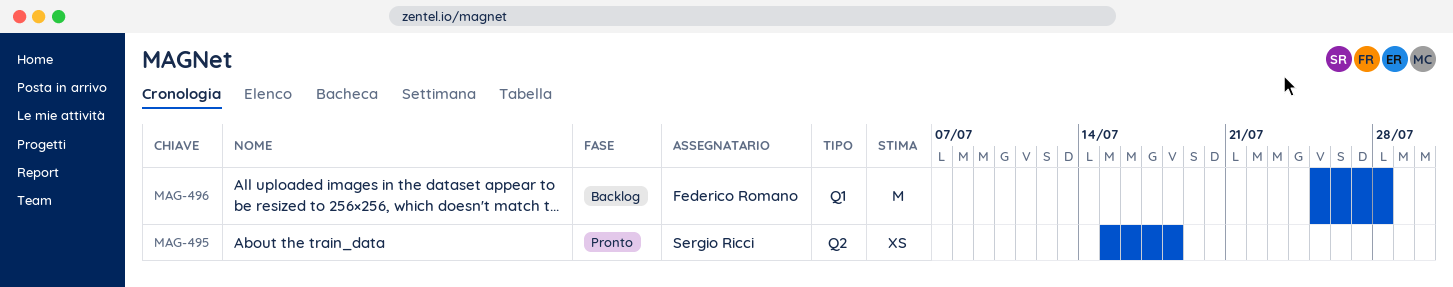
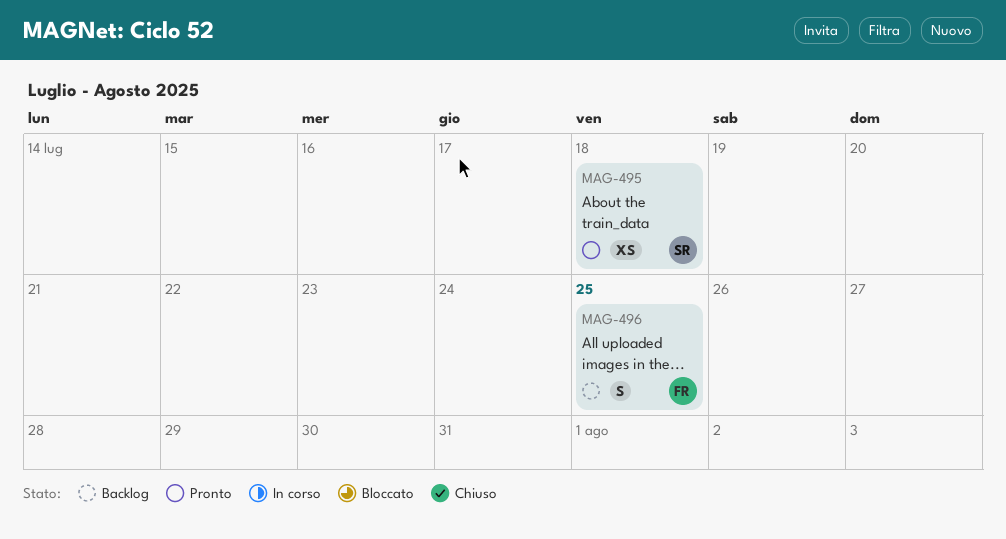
MAG-496, estimate: M -> S
MAG-496, due: Jul 28 -> Jul 25

